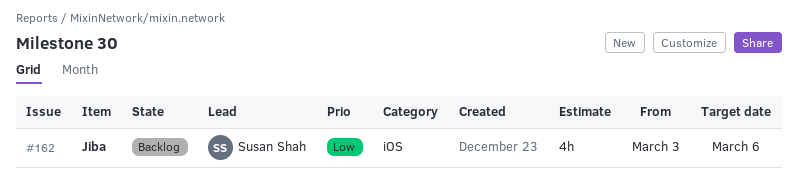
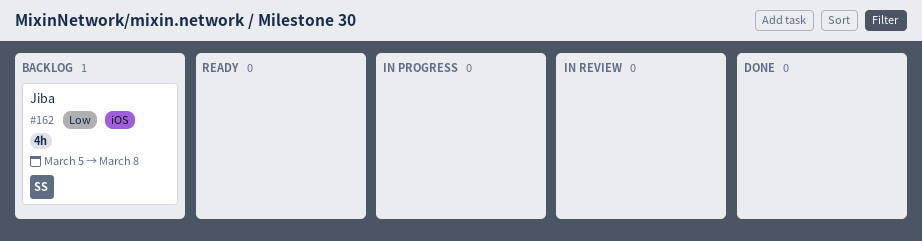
#162, start: Mar 3 -> Mar 5
#162, due: Mar 6 -> Mar 8

